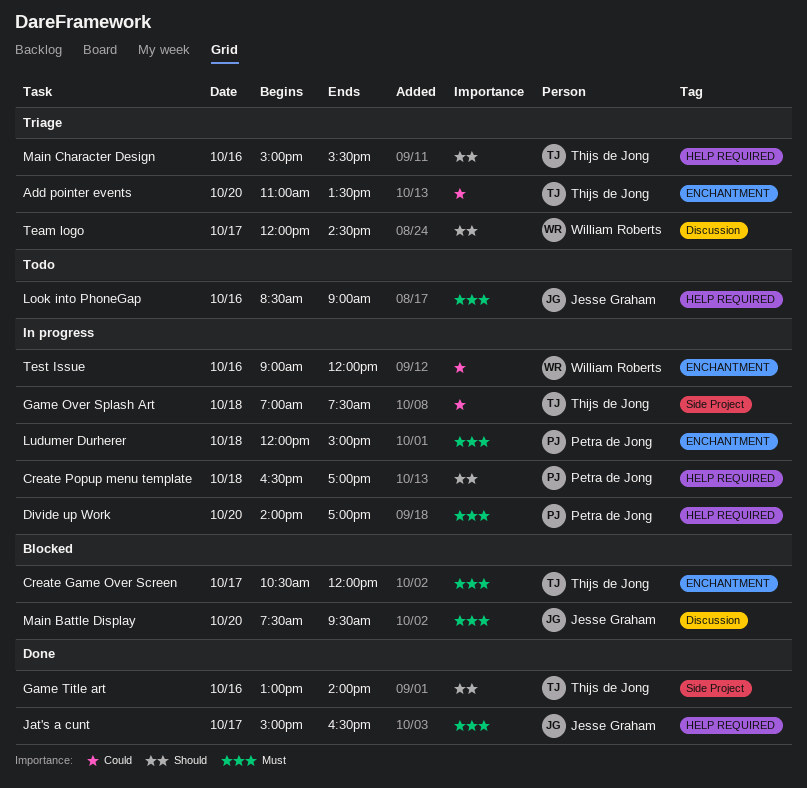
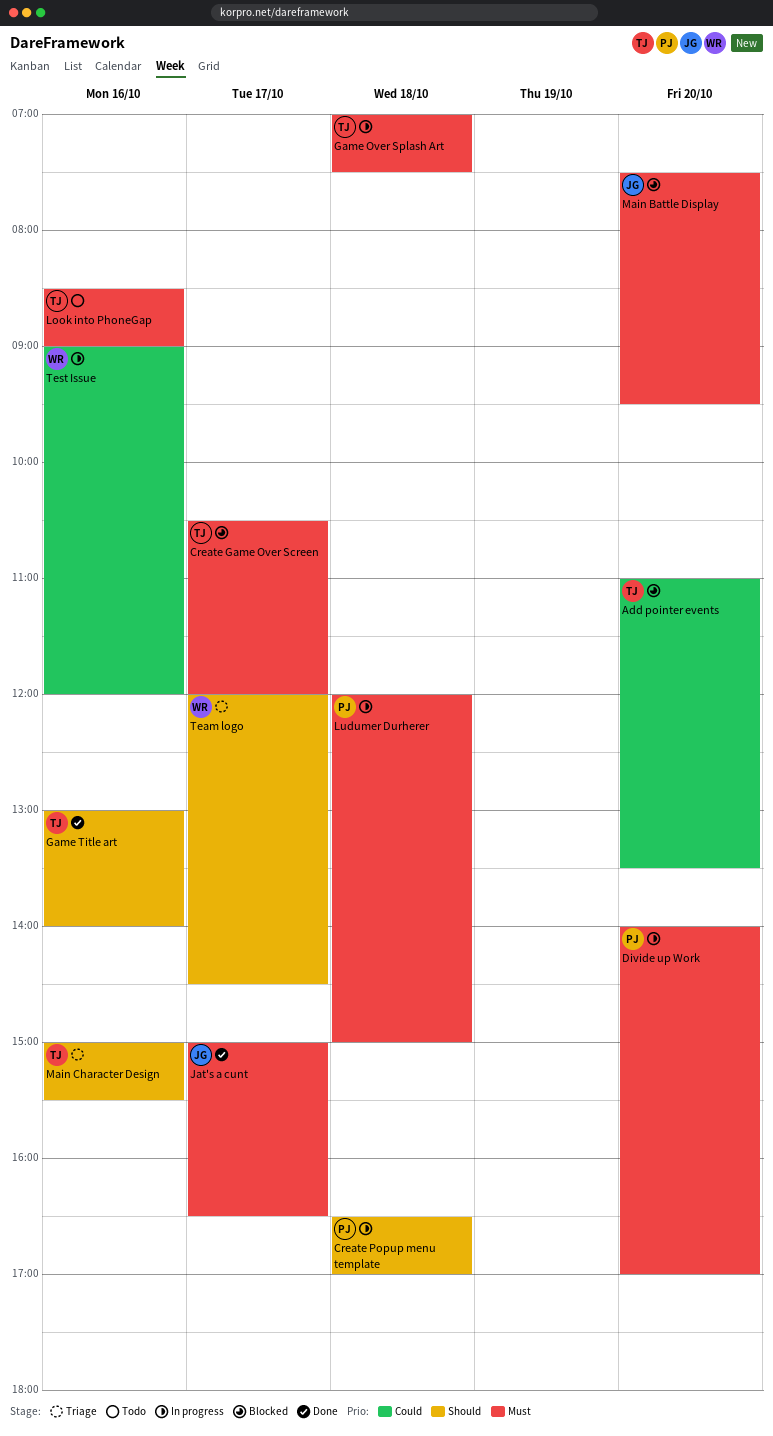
Add pointer events, status: Triage -> Blocked
Game Over Splash Art, priority: Could -> Must
Look into PhoneGap, owner: Jesse Graham -> Thijs de Jong

